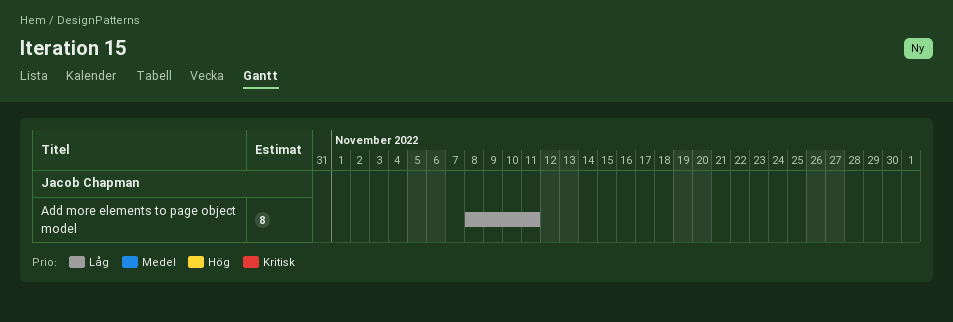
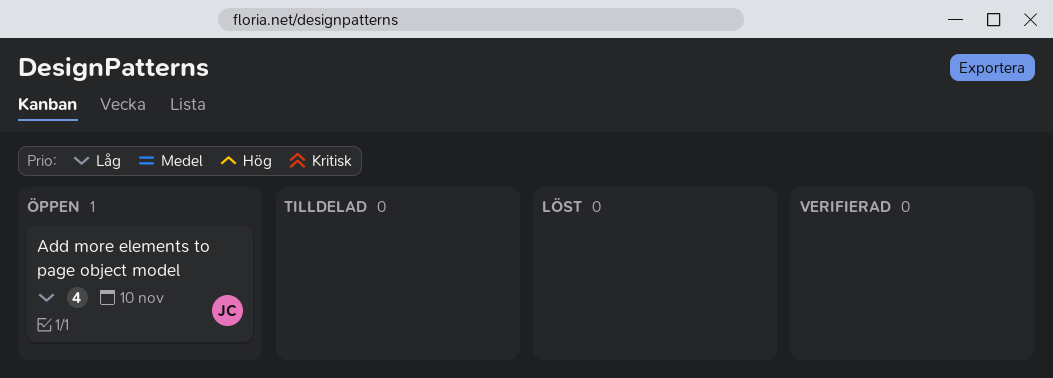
Add more elements to page object model, estimate: 8 -> 4
Add more elements to page object model, due: Nov 11 -> Nov 10

